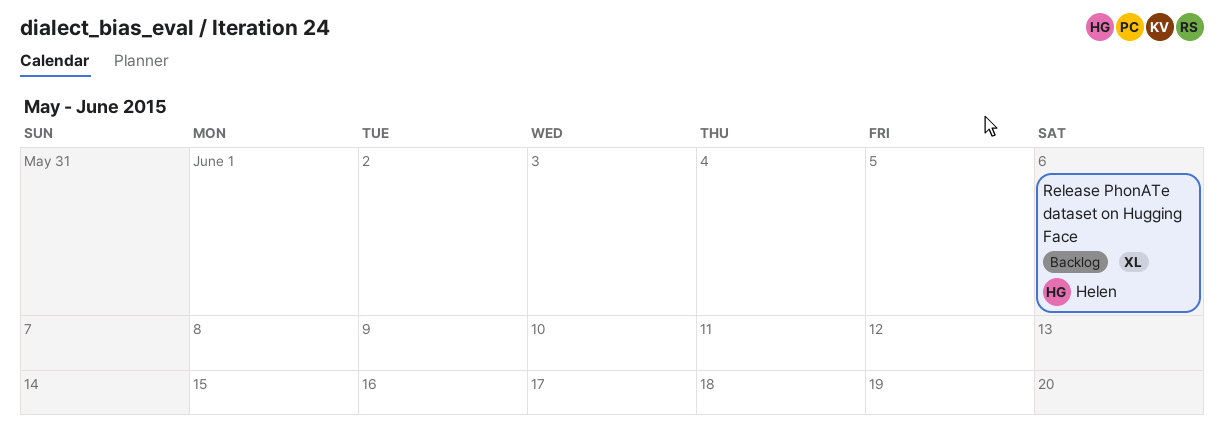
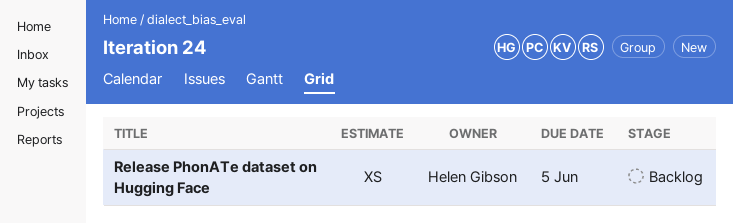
Release PhonATe dataset on Hugging Face, estimate: XL -> XS
Release PhonATe dataset on Hugging Face, due: Jun 6 -> Jun 5

